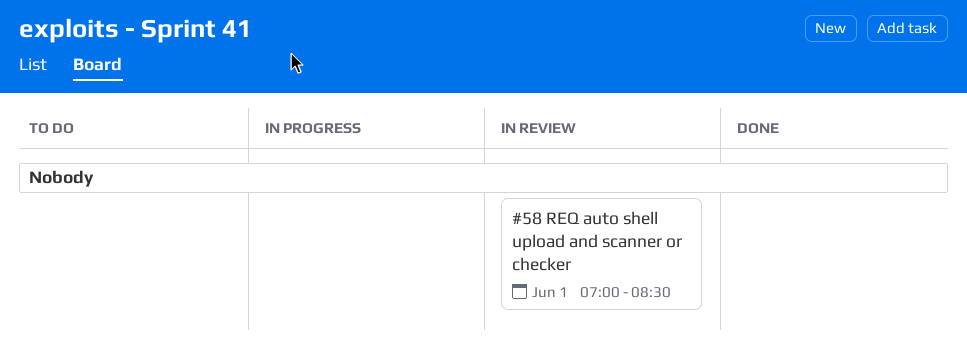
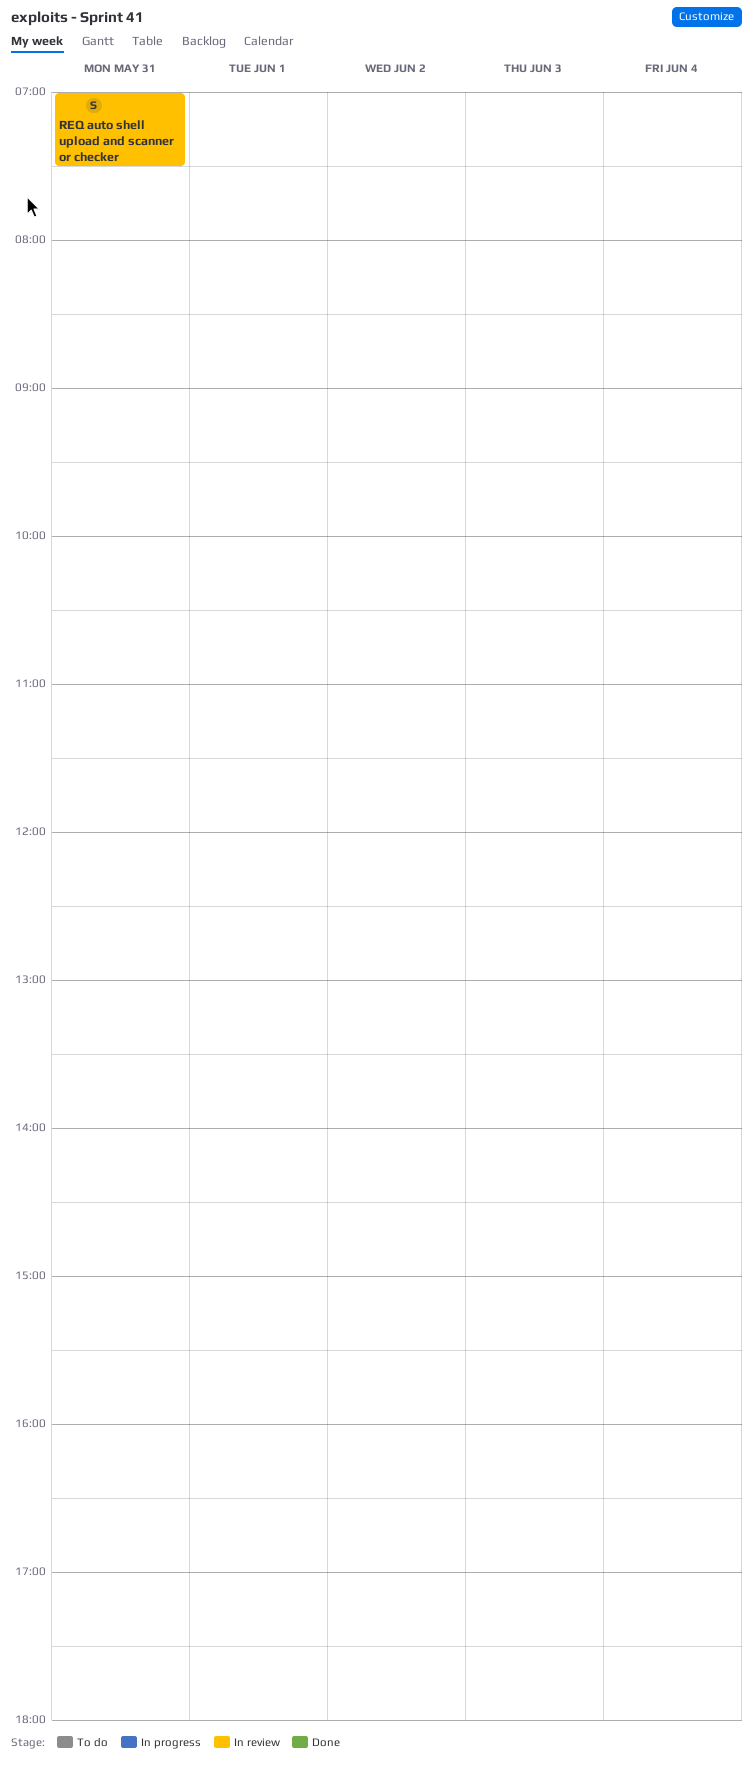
REQ auto shell upload and scanner or checker, day: Jun 1 -> May 31
REQ auto shell upload and scanner or checker, ends: 08:30 -> 07:30

